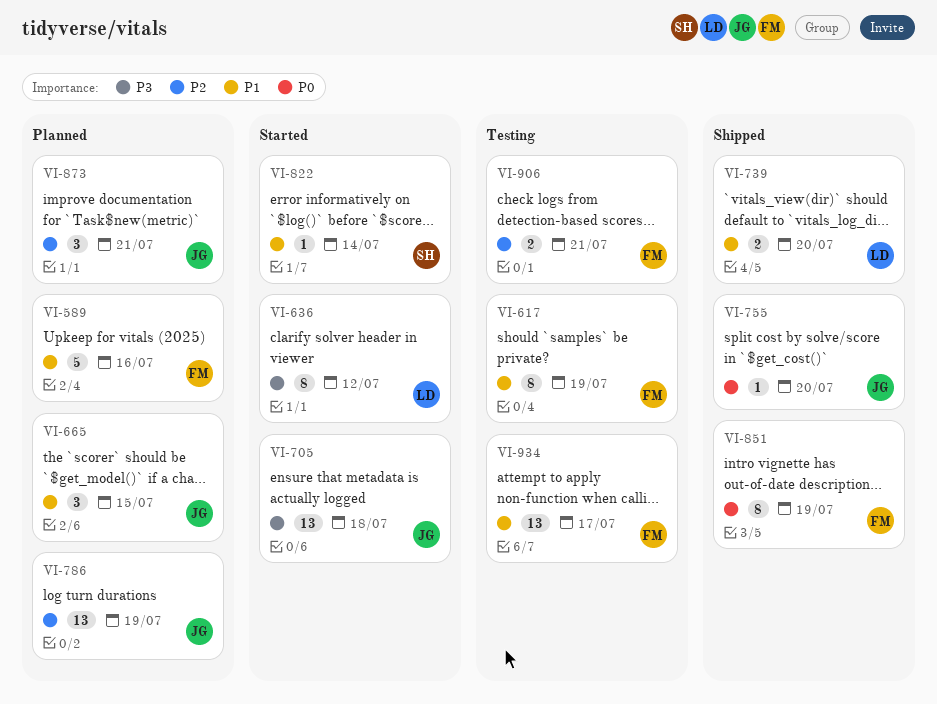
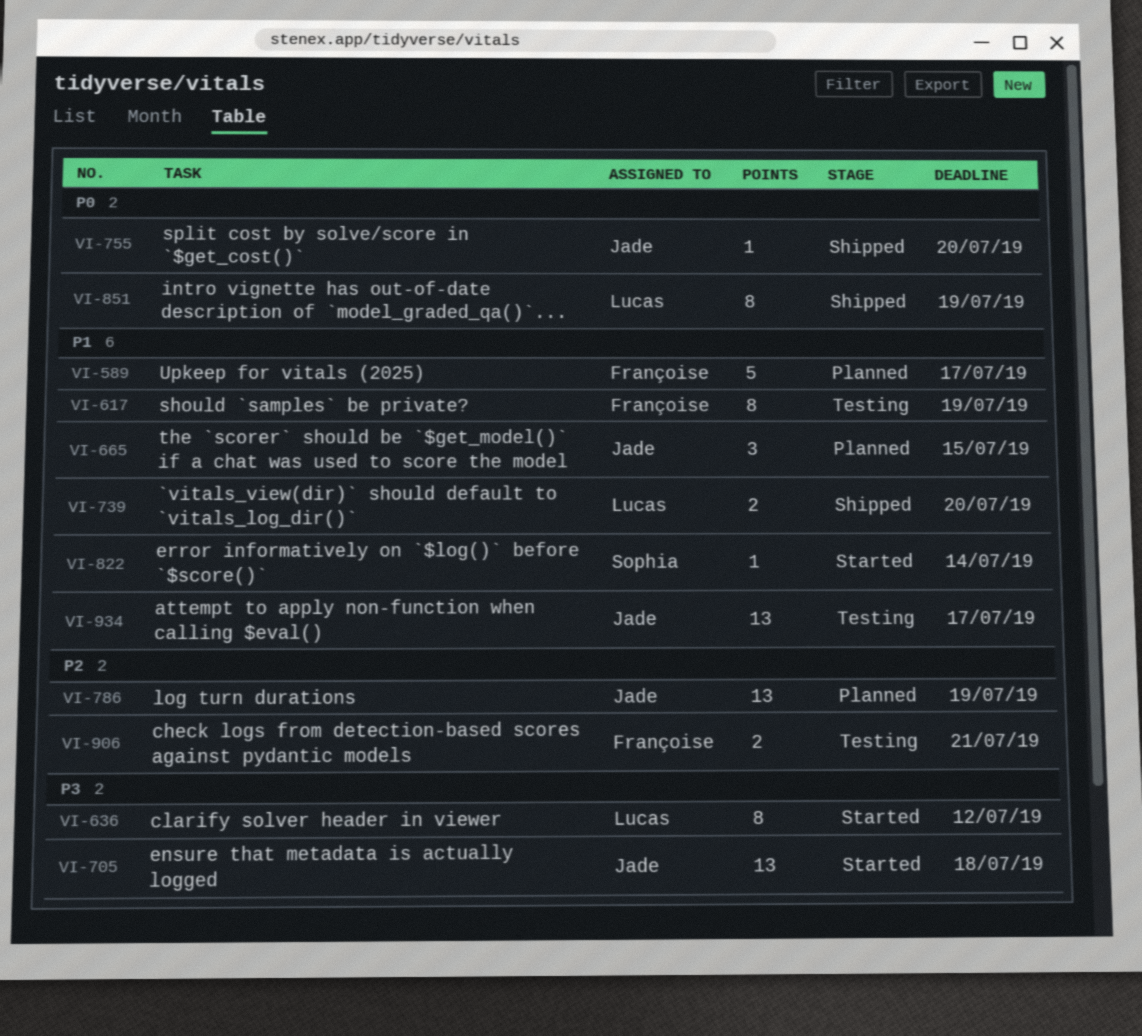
VI-589, due: Jul 16 -> Jul 17
VI-851, owner: Françoise -> Lucas
VI-873: present -> none
VI-934, owner: Françoise -> Jade

